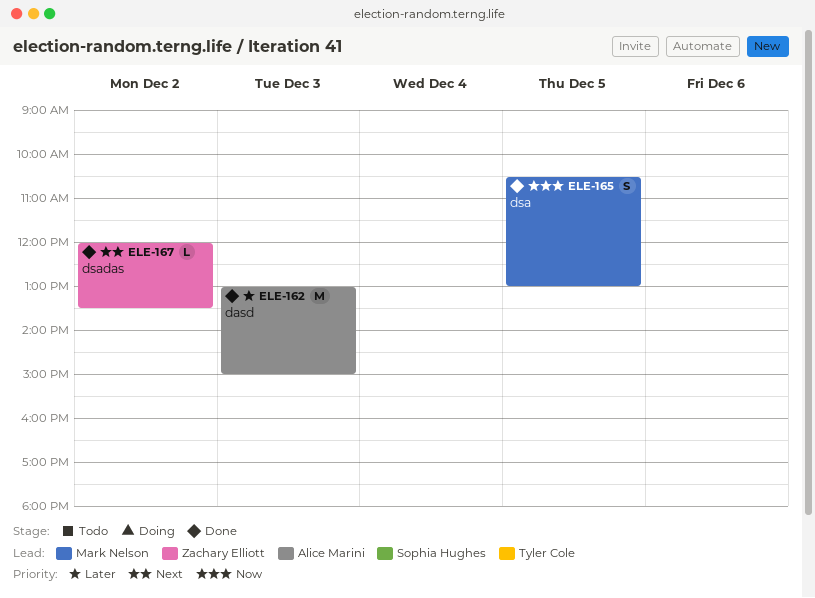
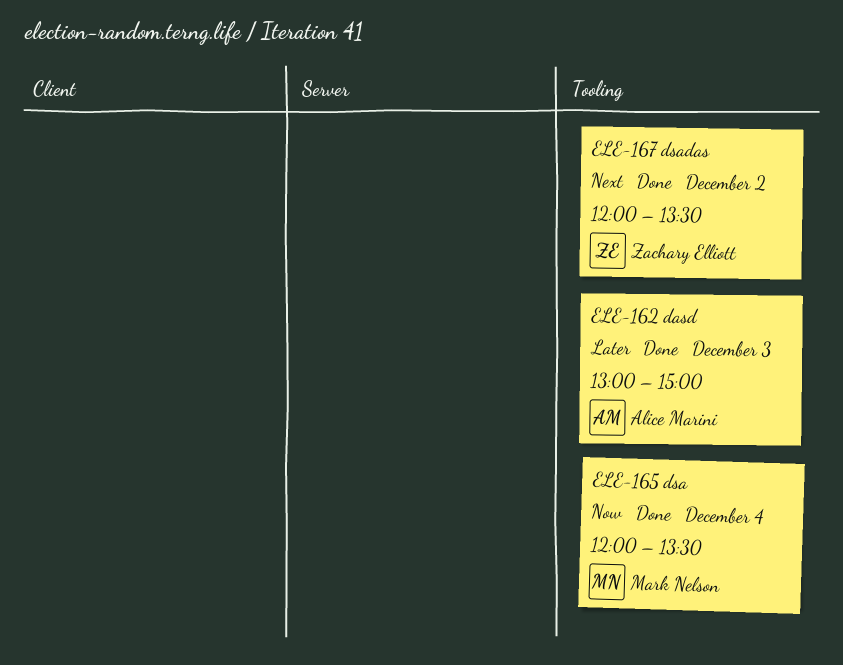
ELE-165, day: Dec 5 -> Dec 4
ELE-165, begins: 10:30 -> 12:00
ELE-165, ends: 13:00 -> 13:30

